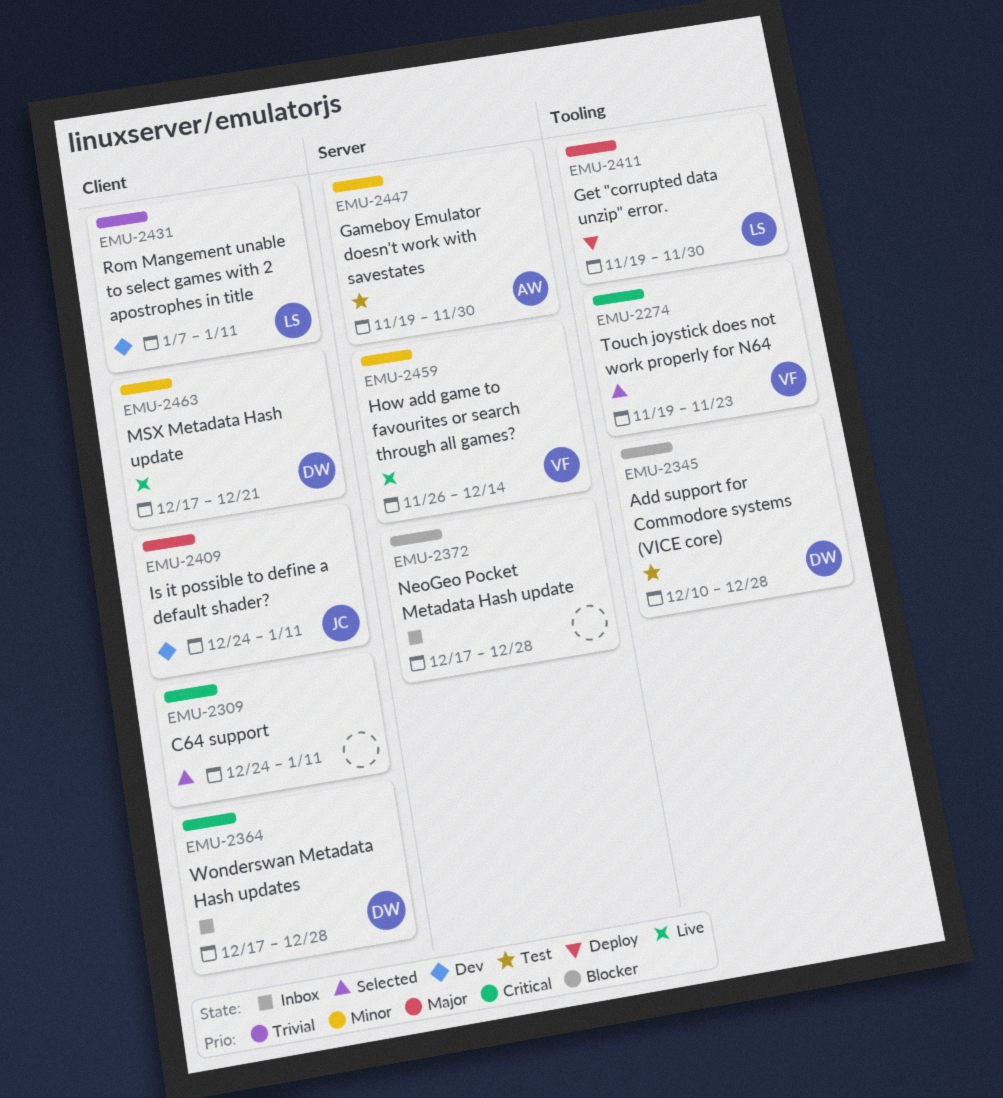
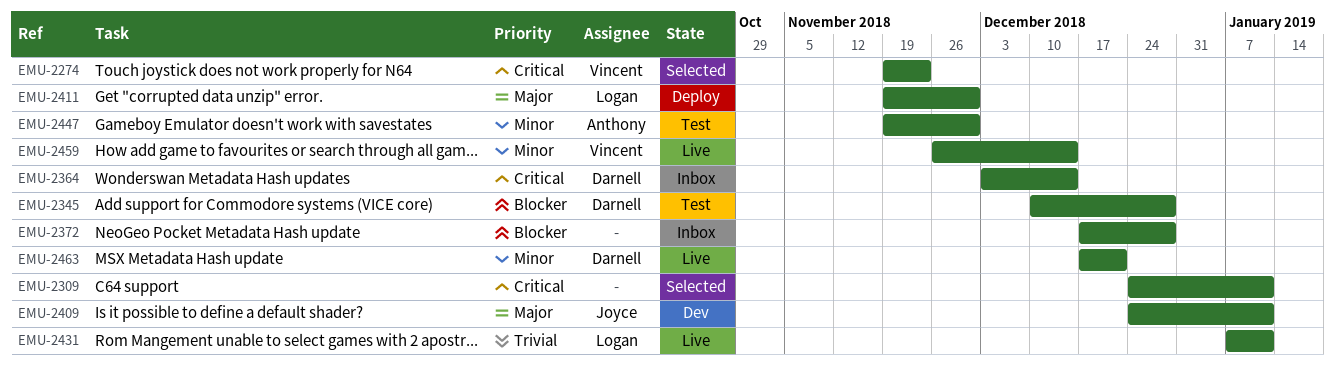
EMU-2364, start: Dec 17 -> Dec 3
EMU-2364, due: Dec 28 -> Dec 14
EMU-2431, status: Dev -> Live

